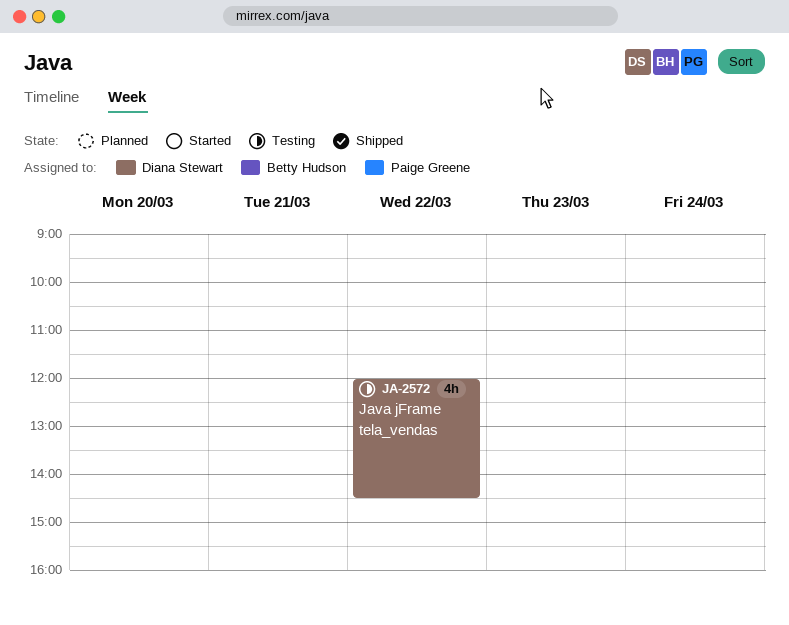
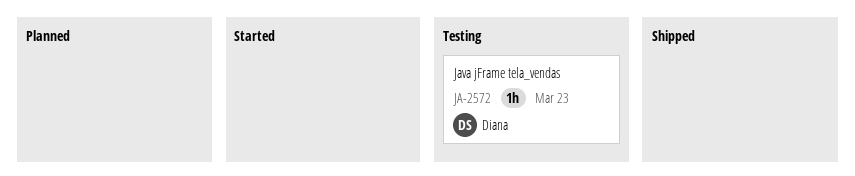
JA-2572, estimate: 4h -> 1h
JA-2572, day: Mar 22 -> Mar 23

